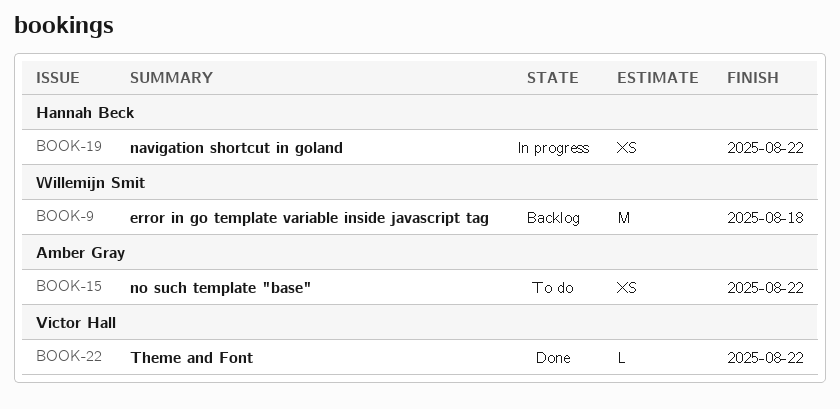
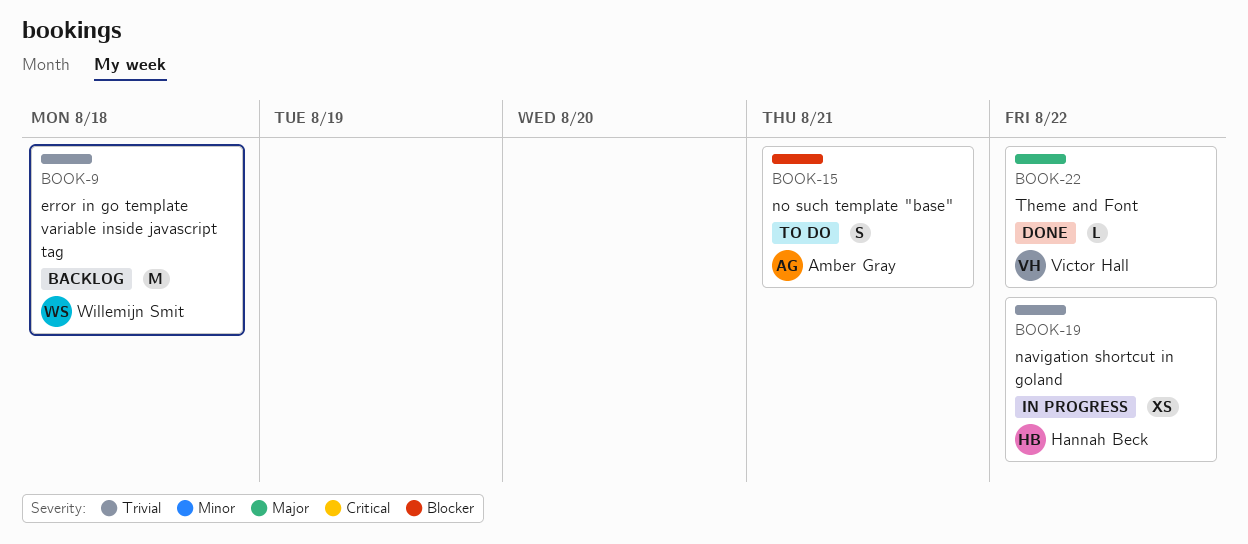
BOOK-15, estimate: XS -> S
BOOK-15, due: Aug 22 -> Aug 21

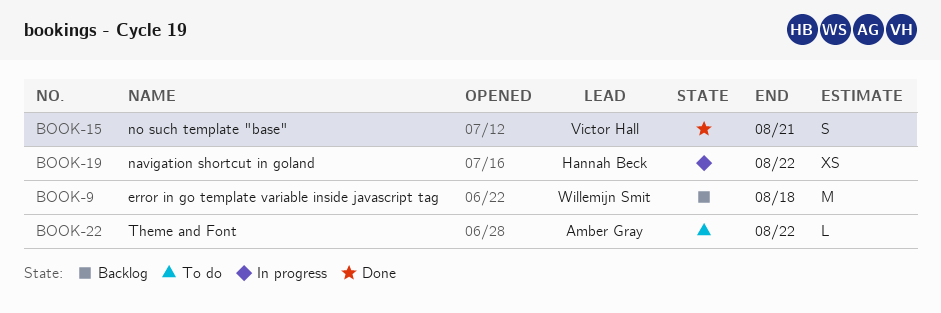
BOOK-15, status: To do -> Done
BOOK-15, owner: Amber Gray -> Victor Hall
BOOK-22, status: Done -> To do
BOOK-22, owner: Victor Hall -> Amber Gray

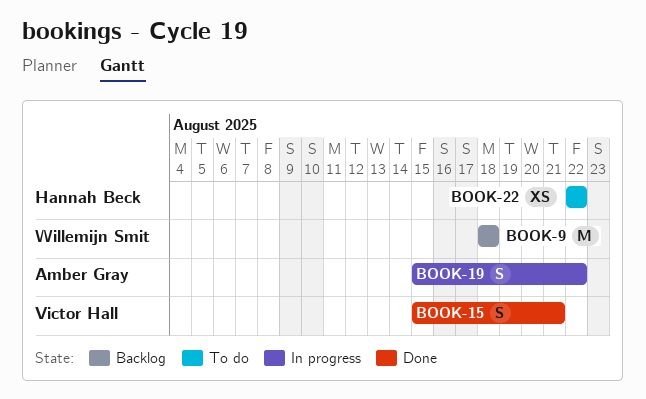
BOOK-19, owner: Hannah Beck -> Amber Gray
BOOK-19, estimate: XS -> S
BOOK-22, owner: Amber Gray -> Hannah Beck
BOOK-22, estimate: L -> XS

